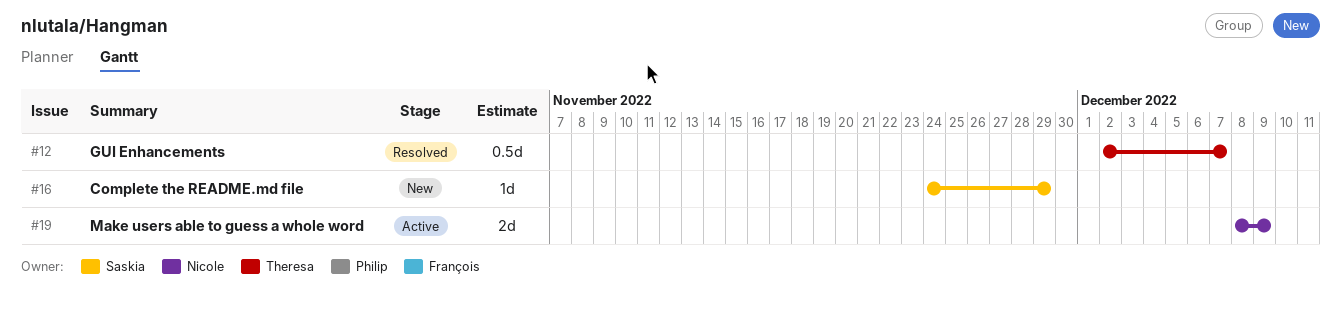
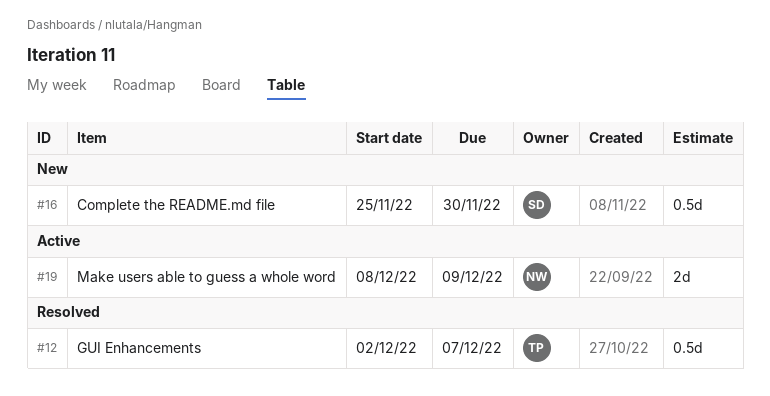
#16, estimate: 1d -> 0.5d
#16, start: Nov 24 -> Nov 25
#16, due: Nov 29 -> Nov 30

